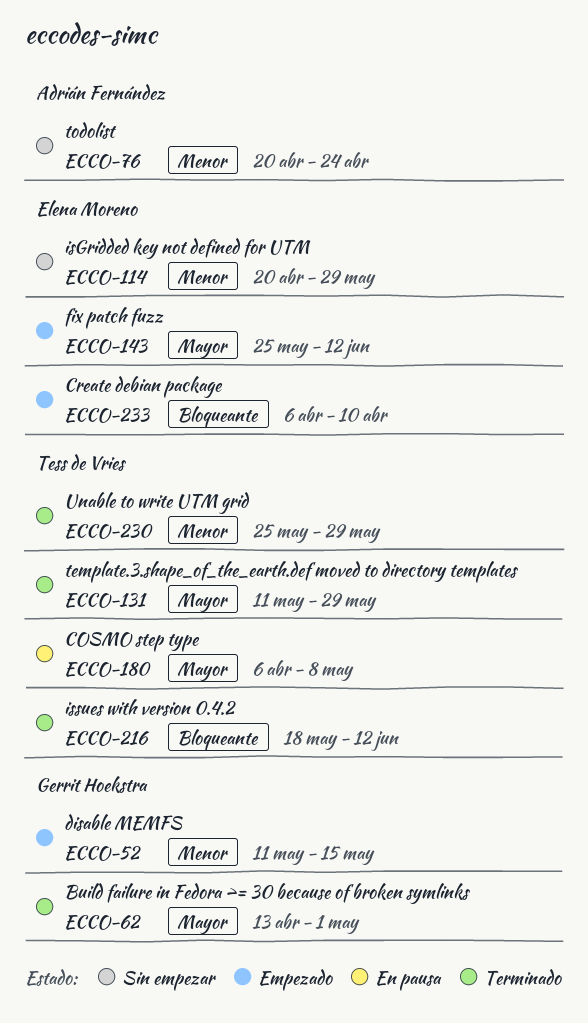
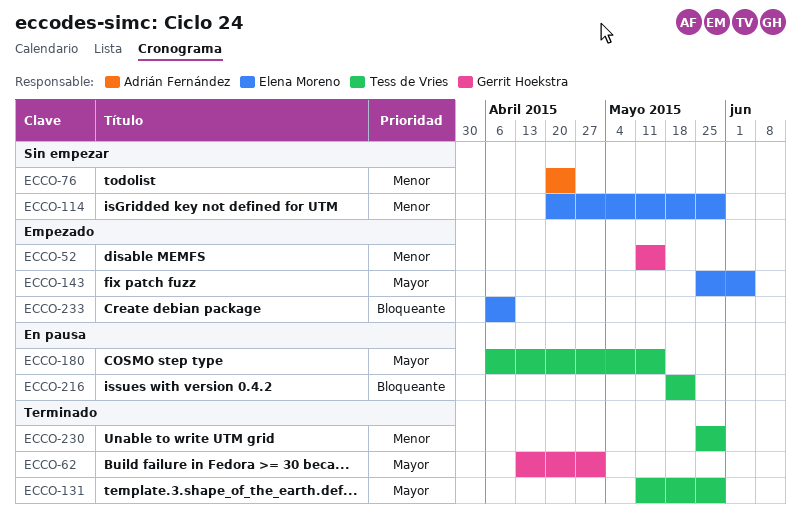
ECCO-143, due: Jun 12 -> Jun 5
ECCO-180, due: May 8 -> May 15
ECCO-216, status: Terminado -> En pausa
ECCO-216, due: Jun 12 -> May 22

